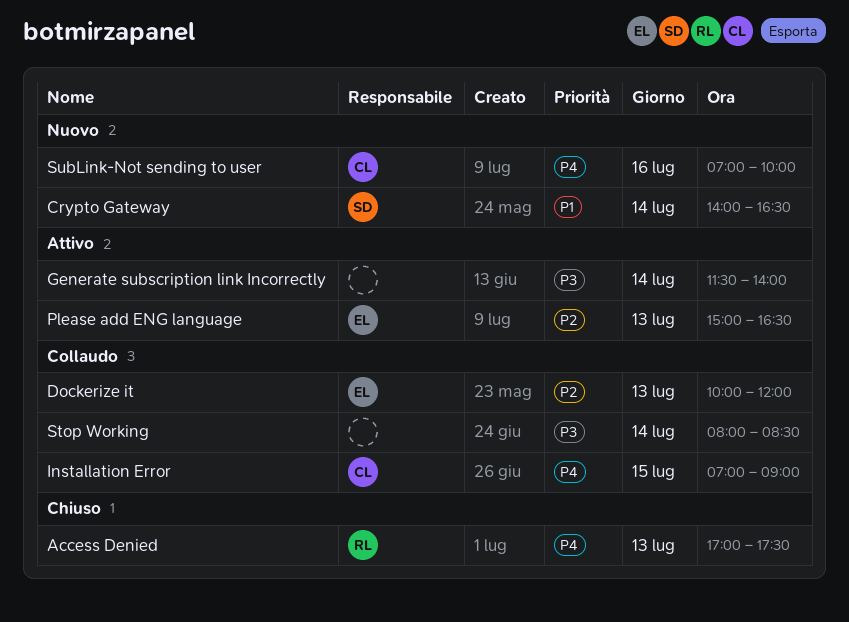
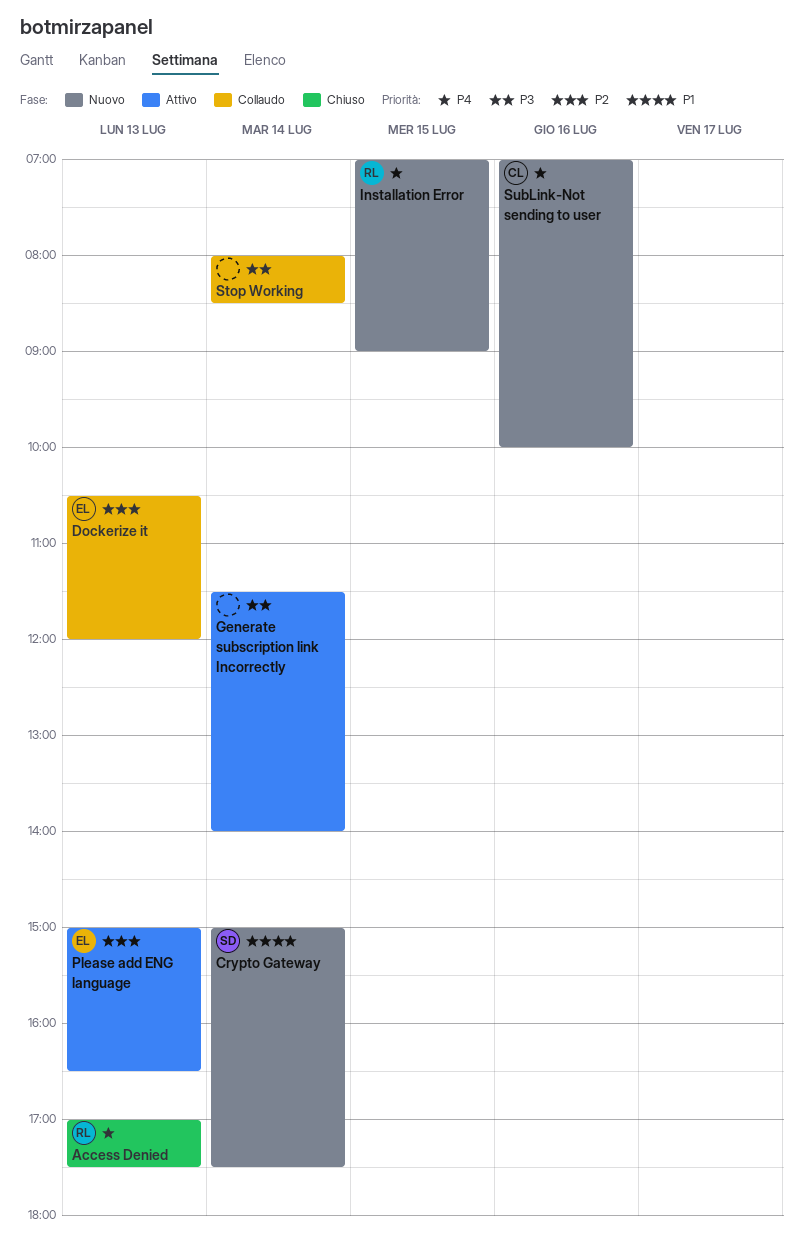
Crypto Gateway, begins: 14:00 -> 15:00
Crypto Gateway, ends: 16:30 -> 17:30
Dockerize it, begins: 10:00 -> 10:30
Installation Error, status: Collaudo -> Nuovo
Installation Error, owner: CL -> RL

